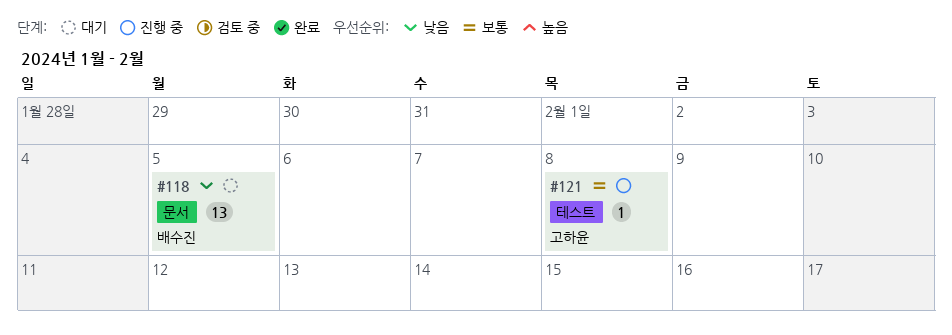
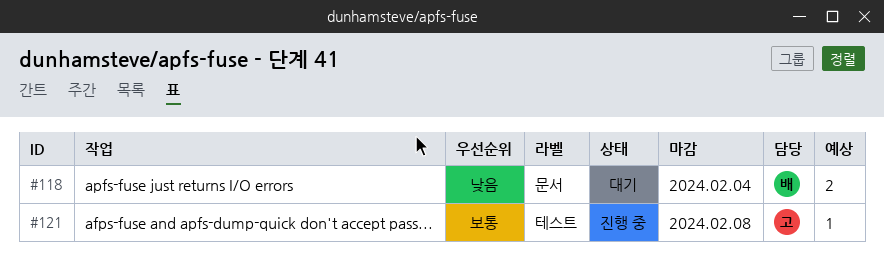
#118, estimate: 13 -> 2
#118, due: Feb 5 -> Feb 4

